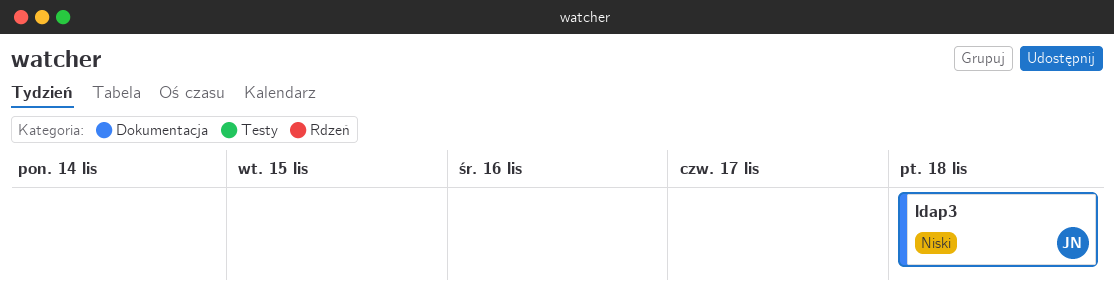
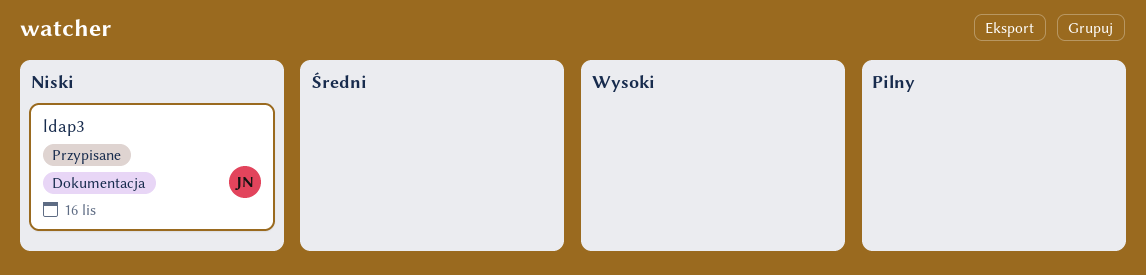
ldap3, due: Nov 18 -> Nov 16

